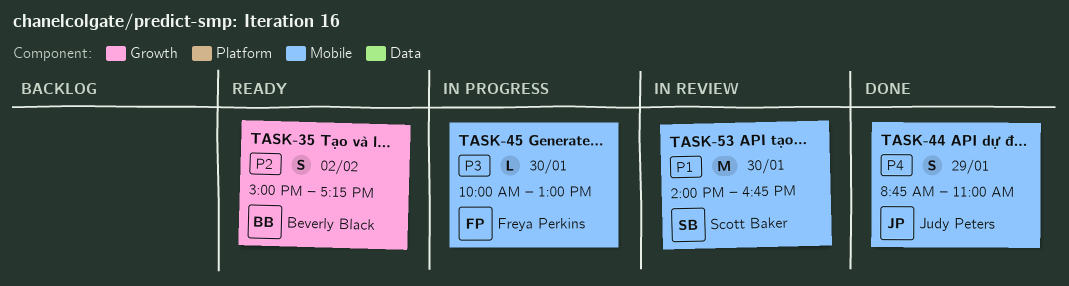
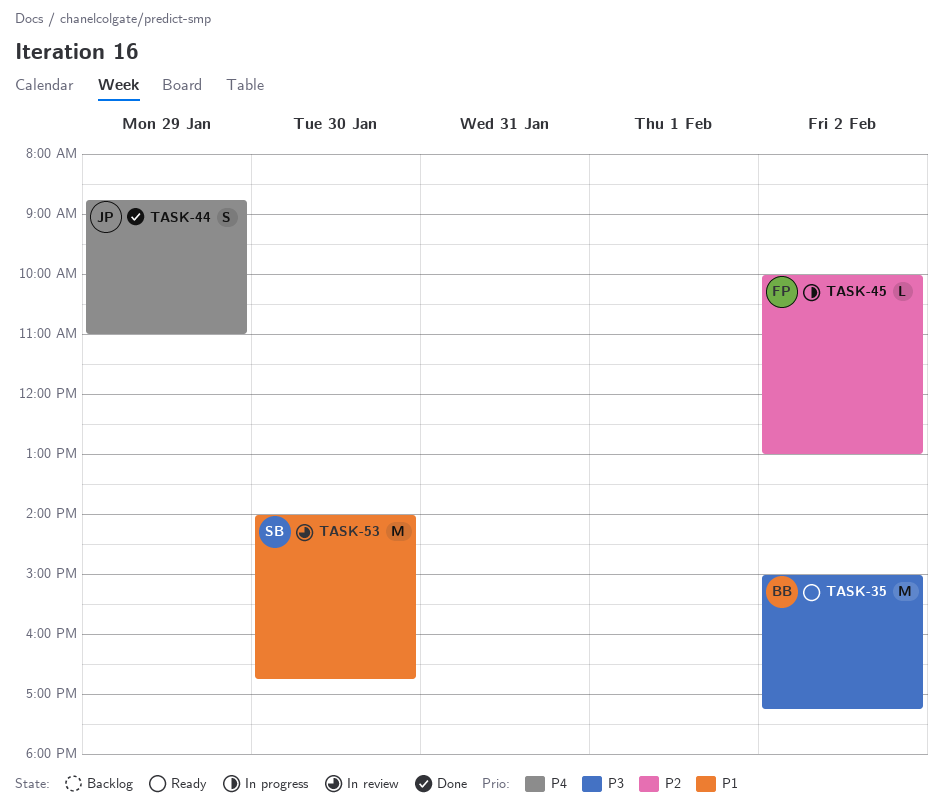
TASK-35, priority: P2 -> P3
TASK-35, estimate: S -> M
TASK-45, priority: P3 -> P2
TASK-45, day: Jan 30 -> Feb 2

